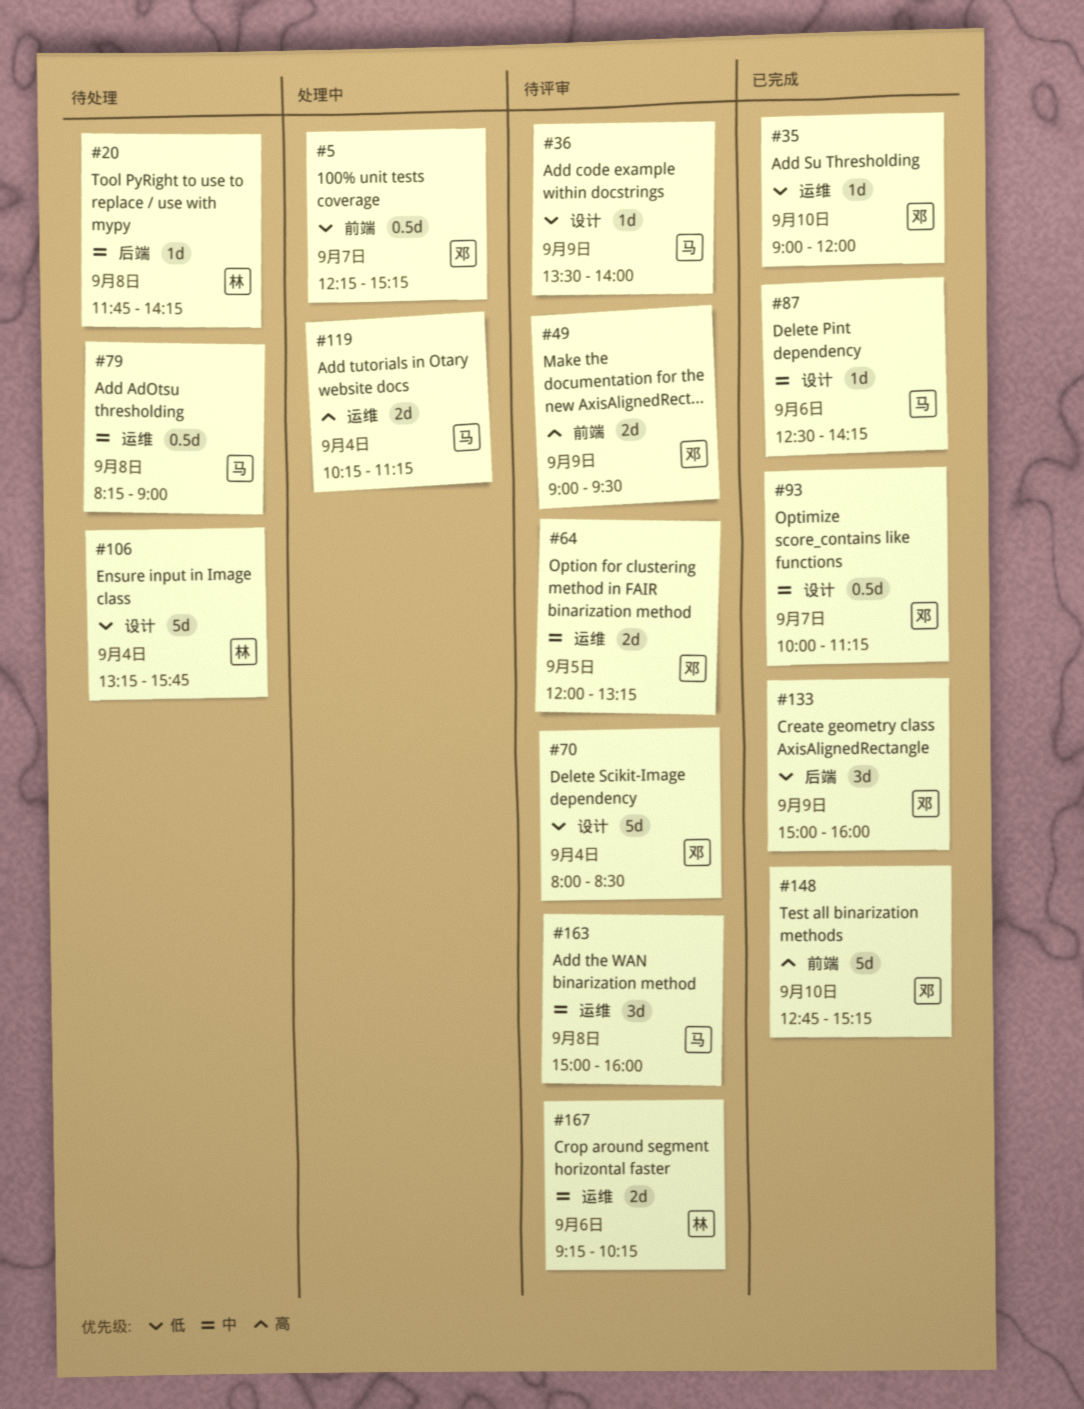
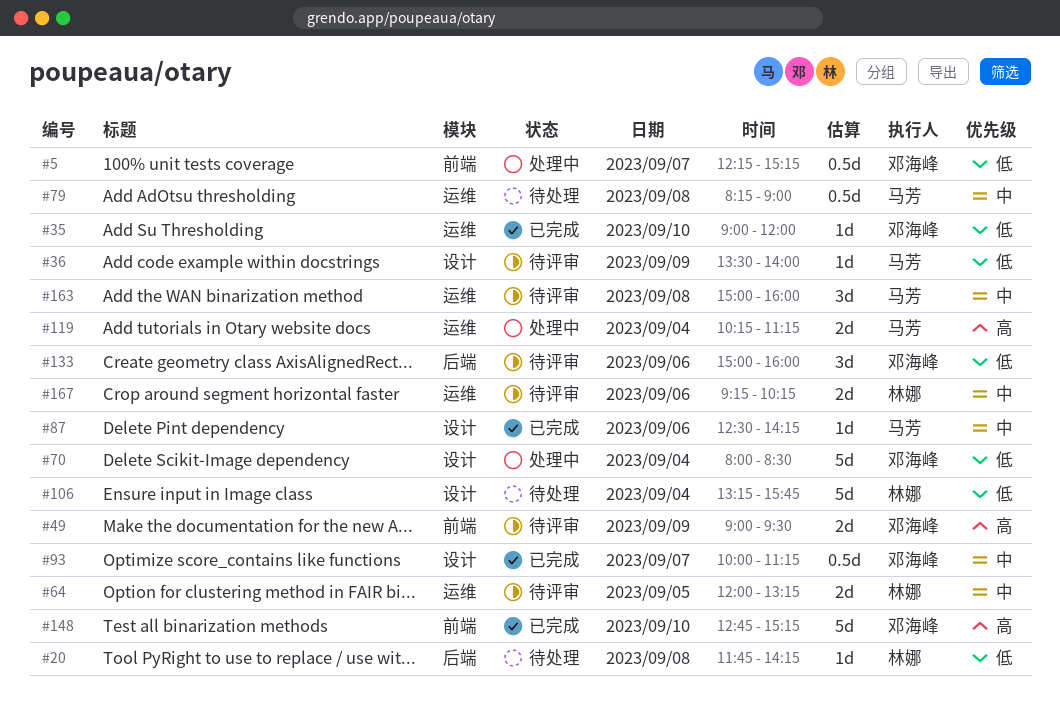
#20, priority: 中 -> 低
#64, owner: 邓海峰 -> 林娜
#70, status: 待评审 -> 处理中
#133, status: 已完成 -> 待评审
#133, day: Sep 9 -> Sep 6

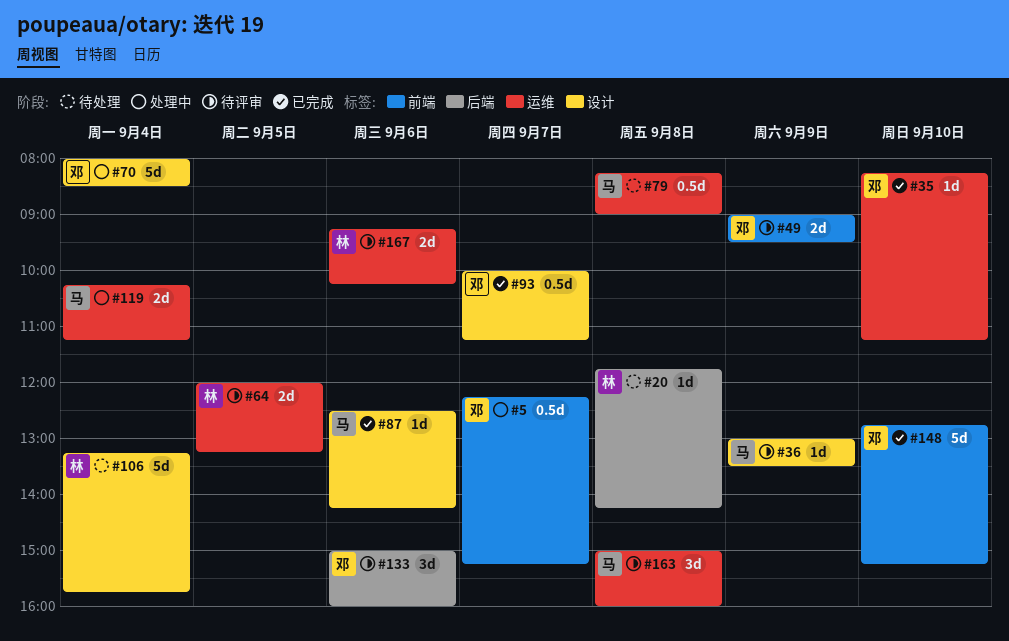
#35, begins: 09:00 -> 08:15
#35, ends: 12:00 -> 11:15
#36, begins: 13:30 -> 13:00
#36, ends: 14:00 -> 13:30

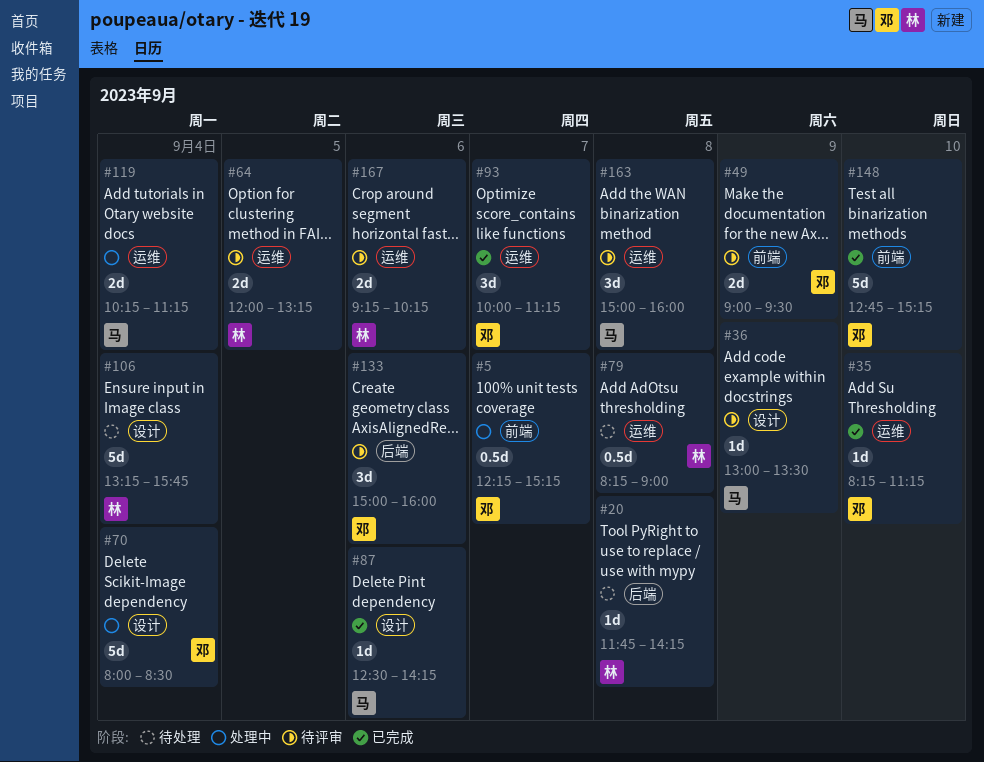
#79, owner: 马 -> 林
#93, label: 设计 -> 运维
#93, estimate: 0.5d -> 3d

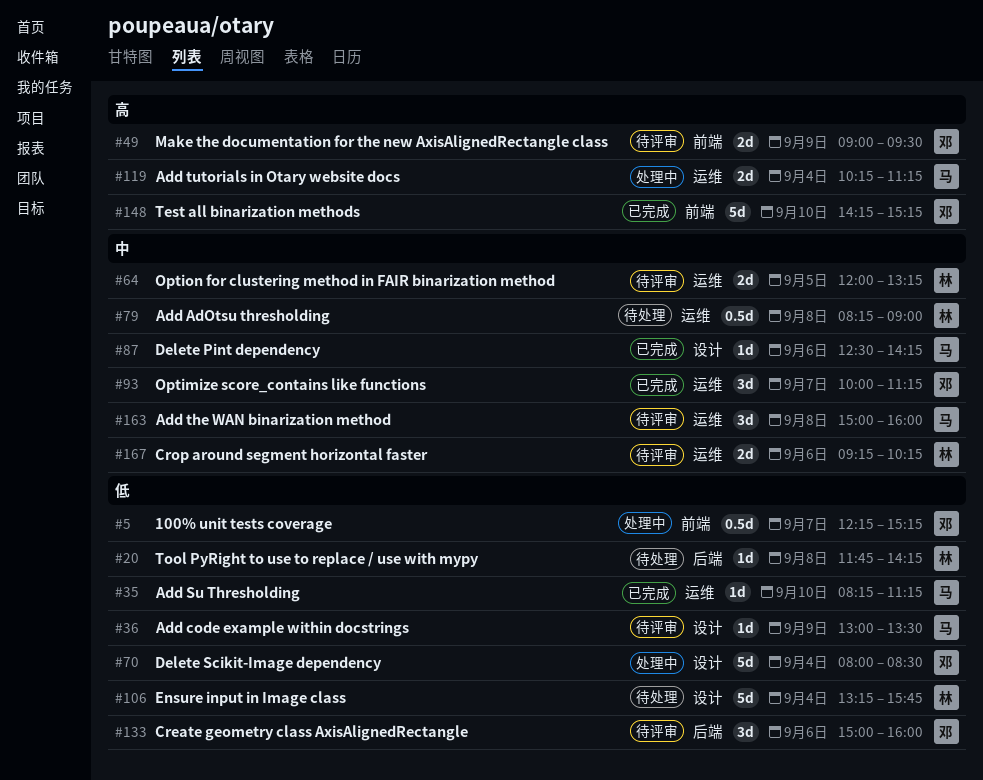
#35, owner: 邓 -> 马
#148, begins: 12:45 -> 14:15

